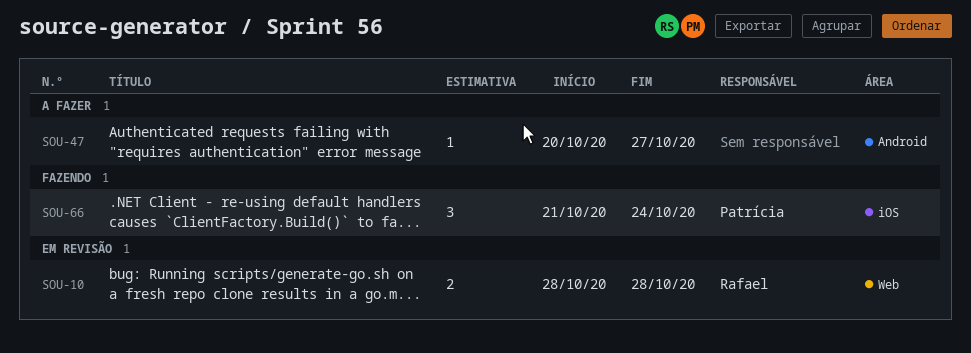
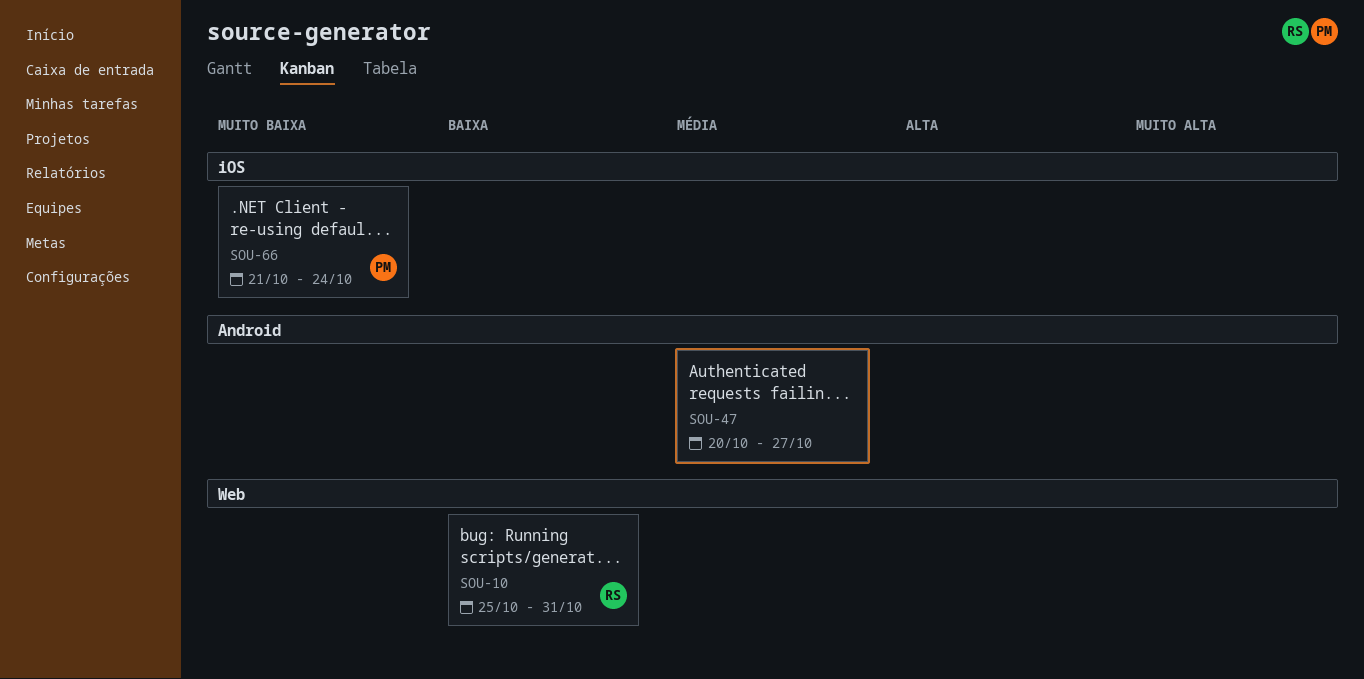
SOU-10, start: Oct 28 -> Oct 25
SOU-10, due: Oct 28 -> Oct 31

